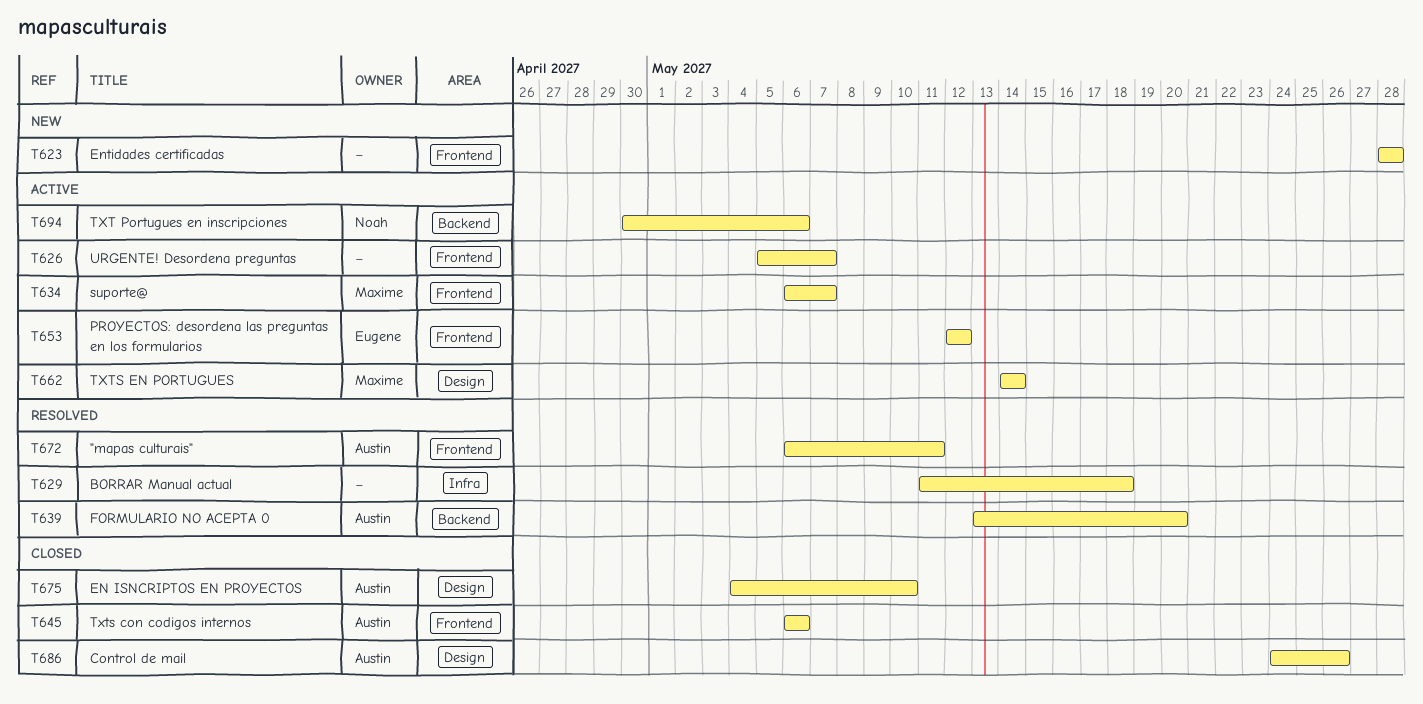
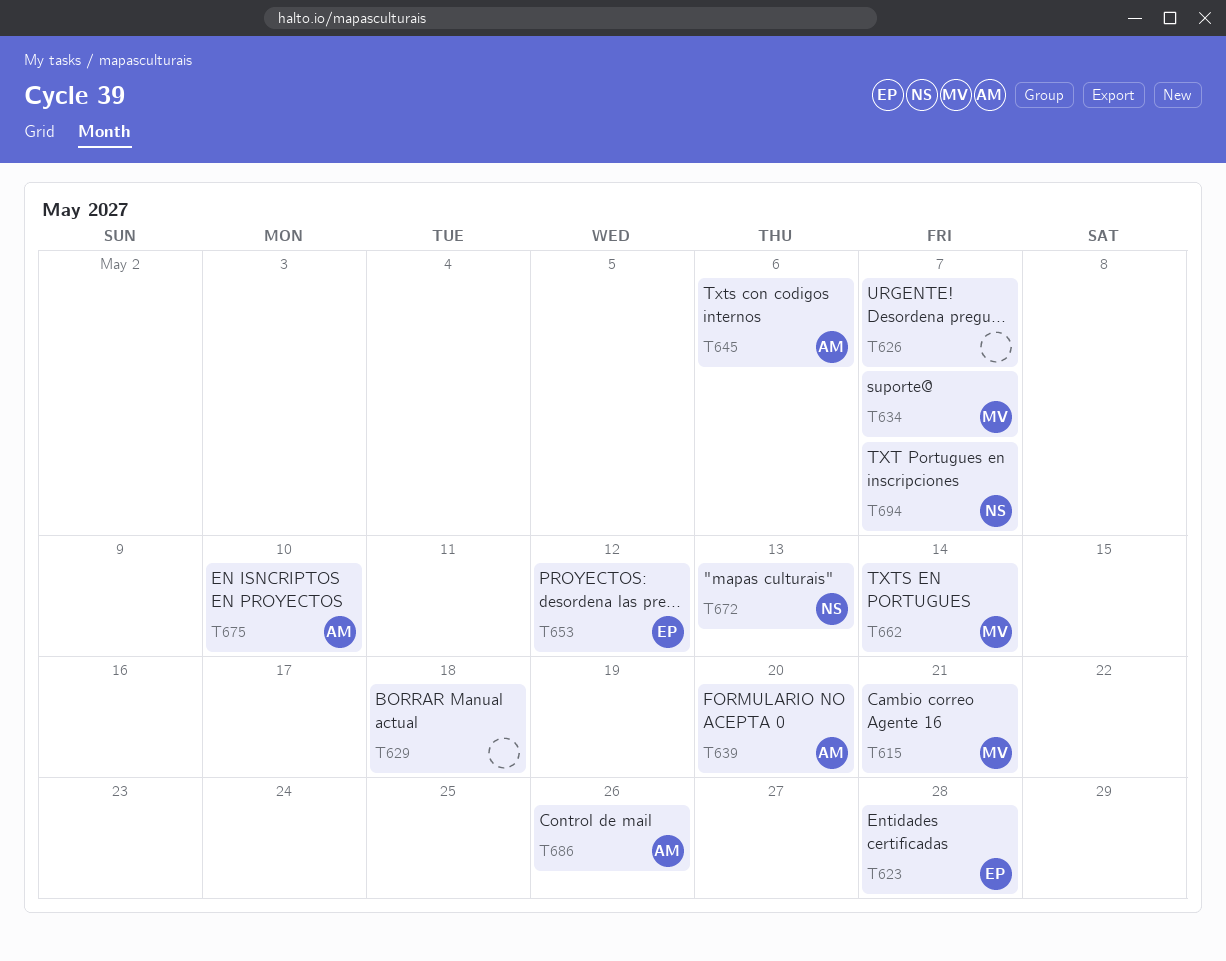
T615: none -> present
T623, owner: none -> Eugene
T672, owner: Austin -> Noah
T672, due: May 11 -> May 13
T694, due: May 6 -> May 7

